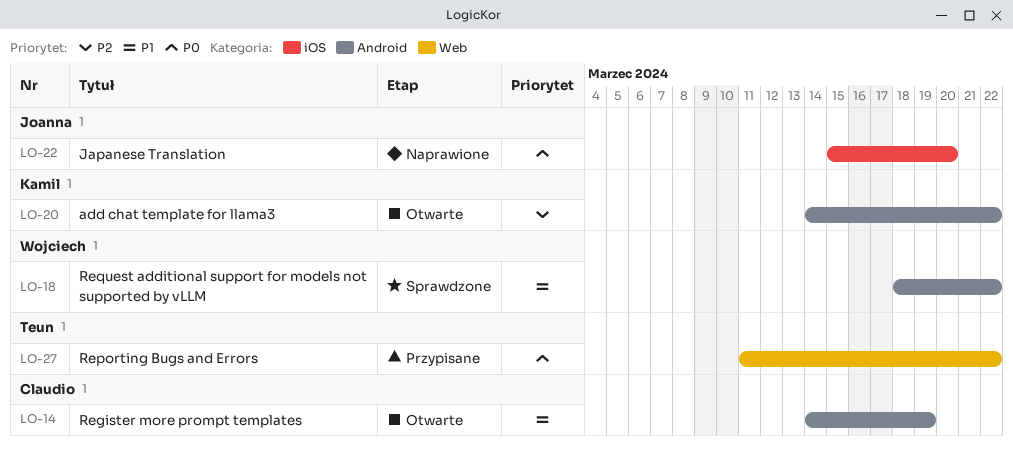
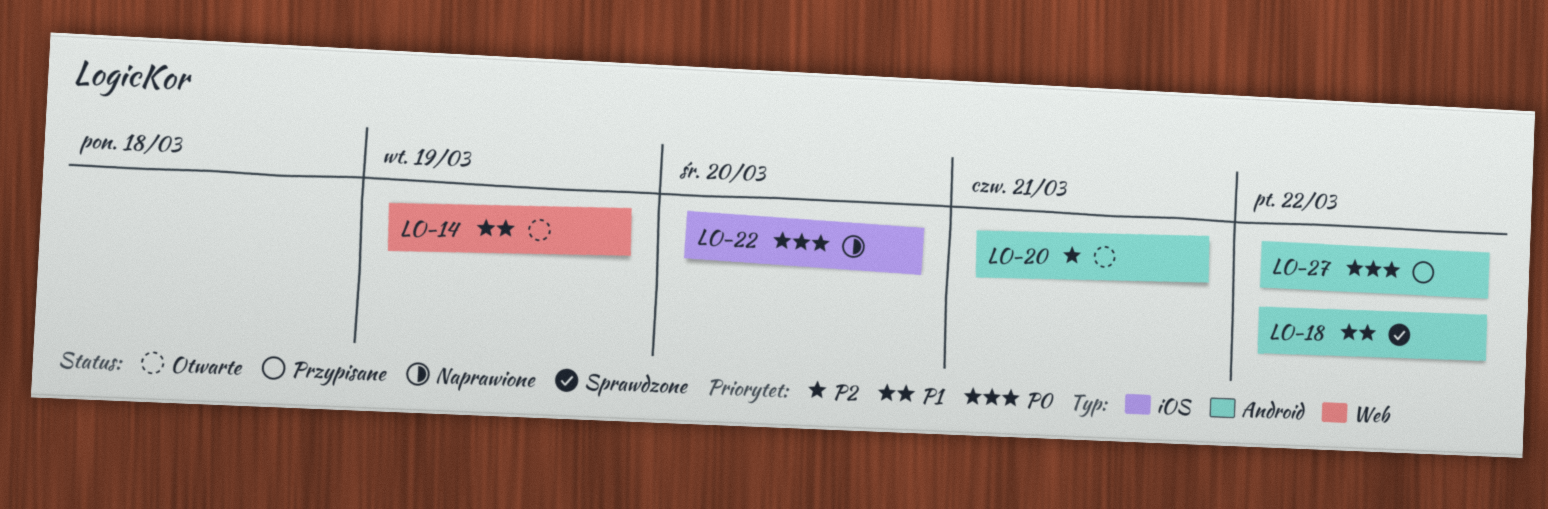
LO-14, label: Android -> Web
LO-20, due: Mar 22 -> Mar 21
LO-27, label: Web -> Android

